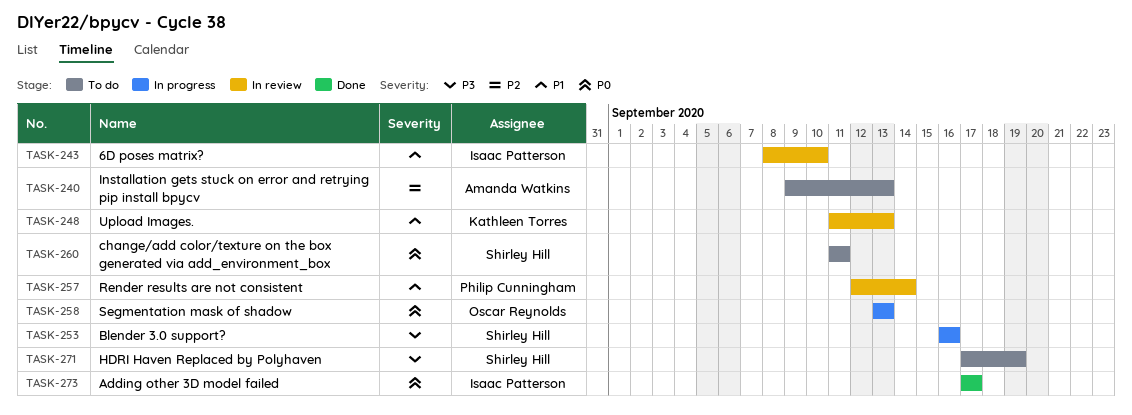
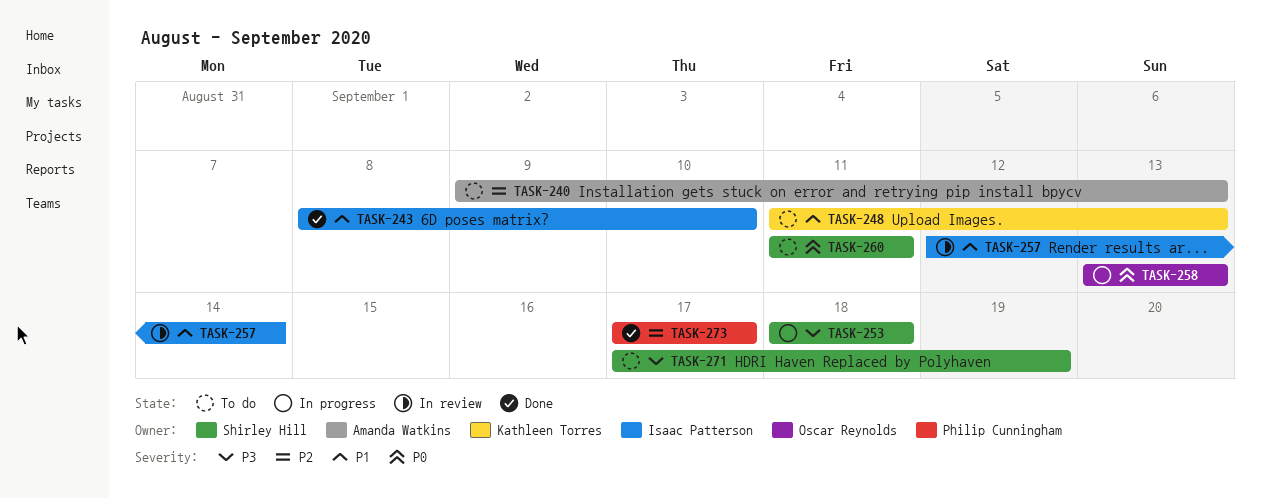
TASK-243, status: In review -> Done
TASK-248, status: In review -> To do
TASK-253, start: Sep 16 -> Sep 18
TASK-253, due: Sep 16 -> Sep 18
TASK-257, owner: Philip Cunningham -> Isaac Patterson
TASK-273, owner: Isaac Patterson -> Philip Cunningham
TASK-273, priority: P0 -> P2

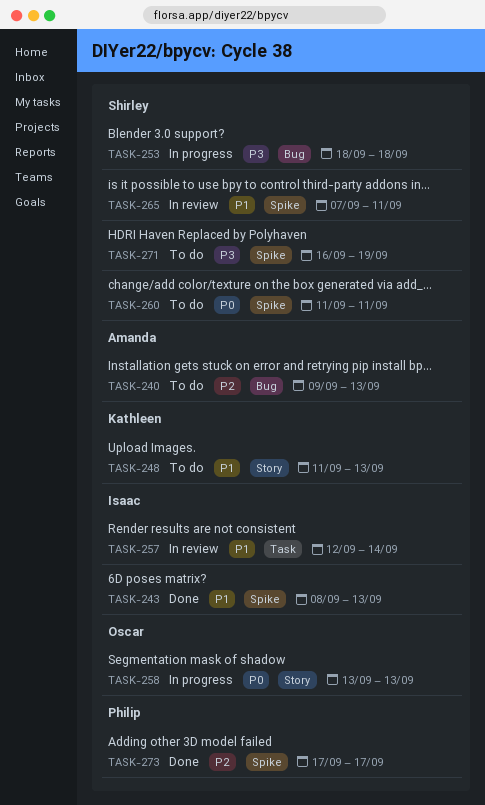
TASK-243, due: Sep 10 -> Sep 13
TASK-265: none -> present
TASK-271, start: Sep 17 -> Sep 16

